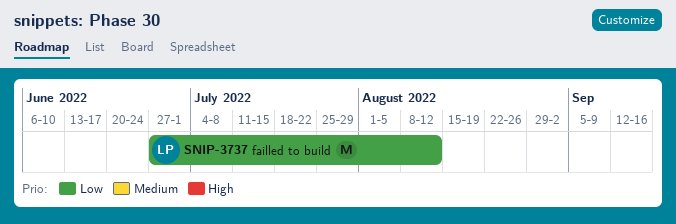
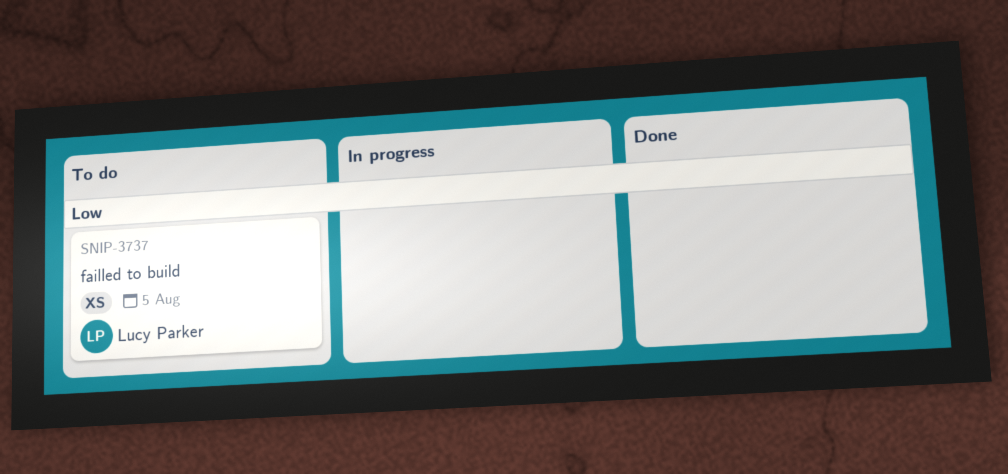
SNIP-3737, estimate: M -> XS
SNIP-3737, due: Aug 12 -> Aug 5

